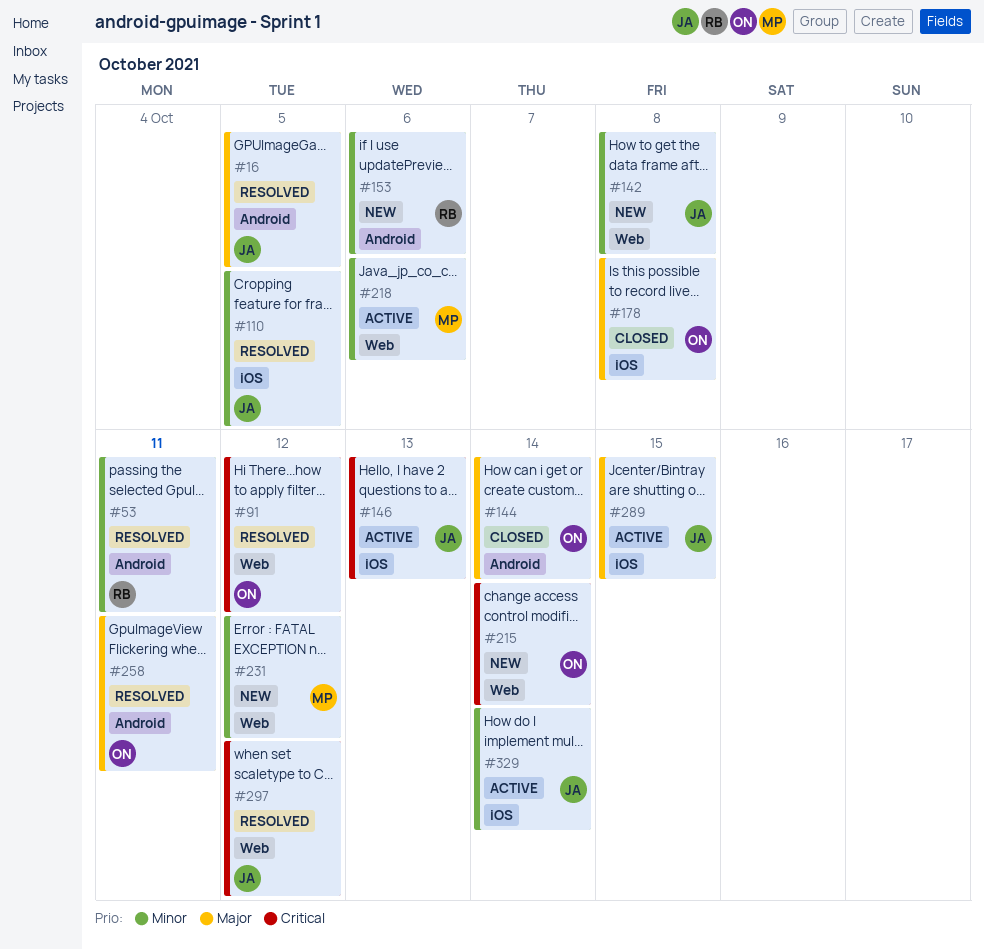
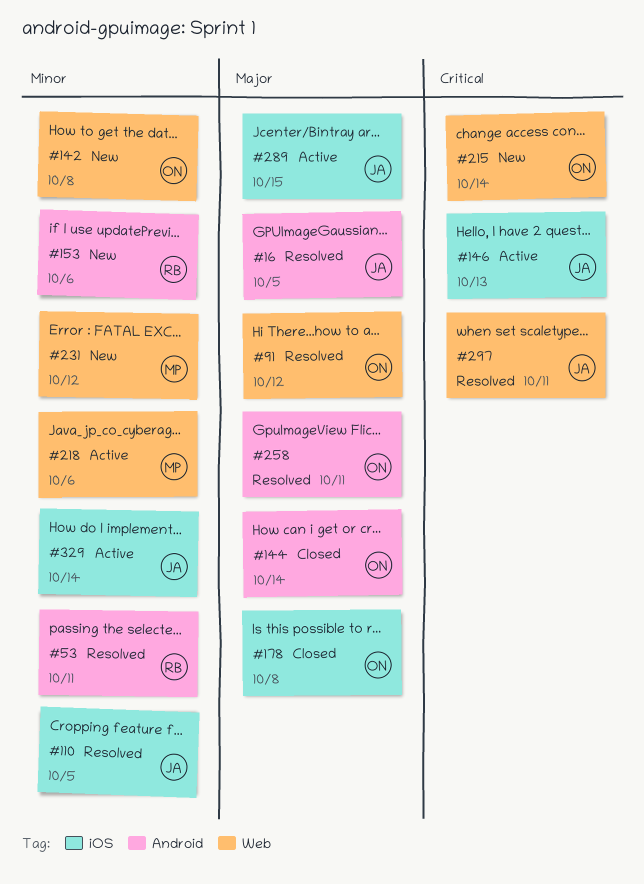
#91, priority: Critical -> Major
#142, owner: JA -> ON
#297, due: Oct 12 -> Oct 11

